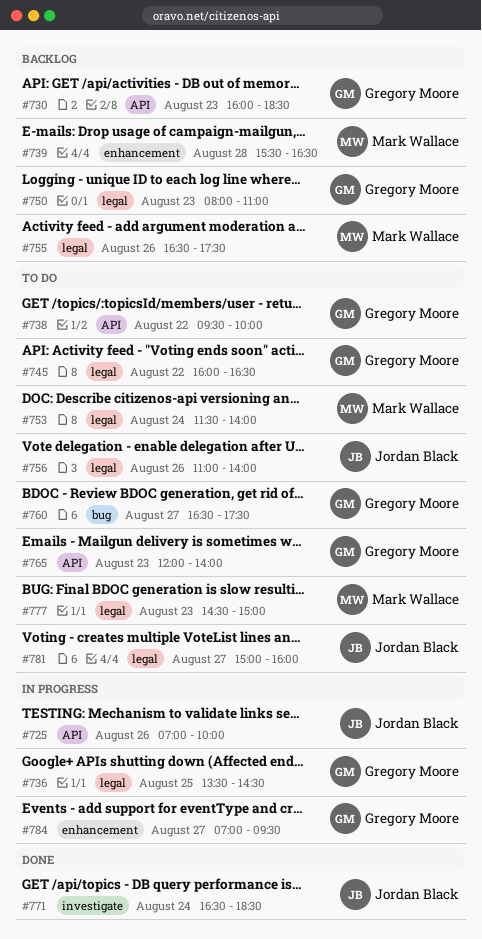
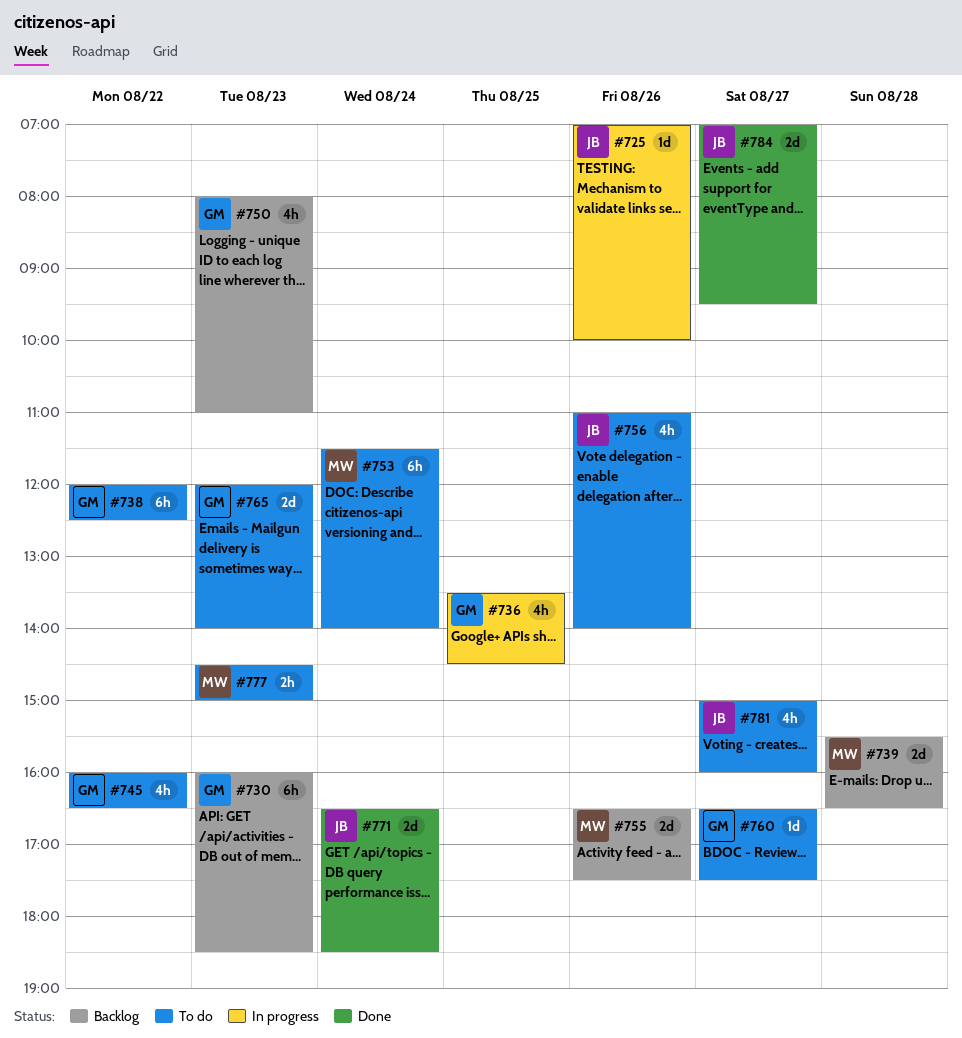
#738, begins: 09:30 -> 12:00
#738, ends: 10:00 -> 12:30
#784, status: In progress -> Done
#784, owner: Gregory Moore -> Jordan Black

